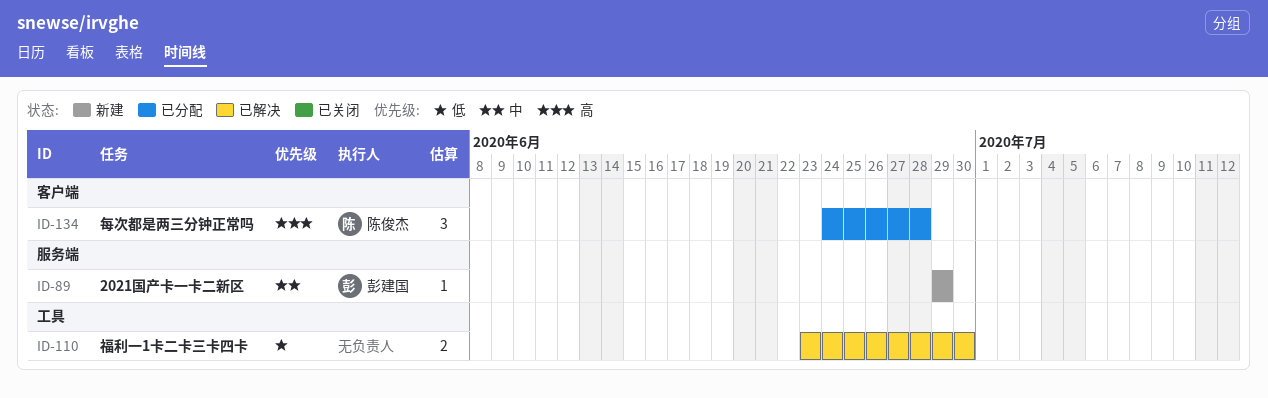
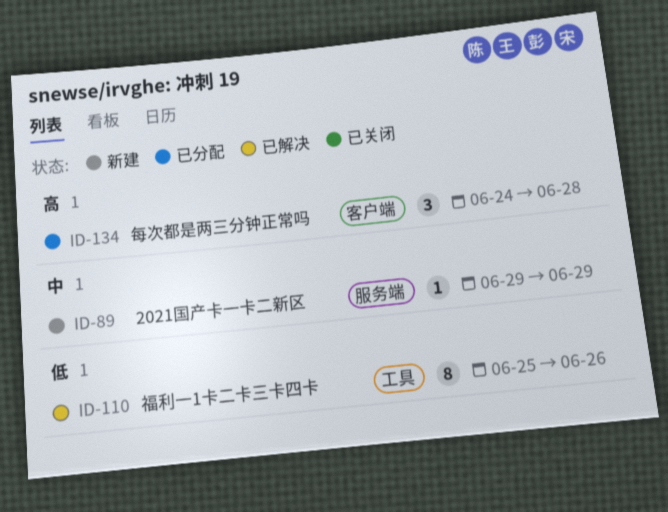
ID-110, estimate: 2 -> 8
ID-110, start: Jun 23 -> Jun 25
ID-110, due: Jun 30 -> Jun 26

